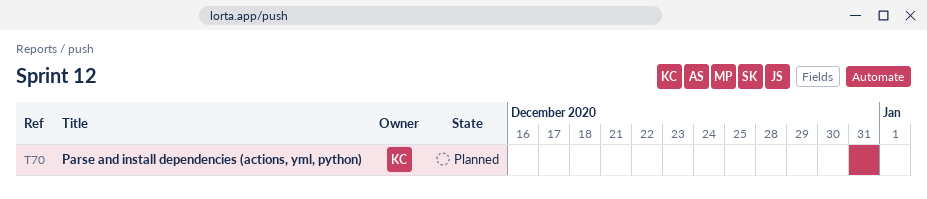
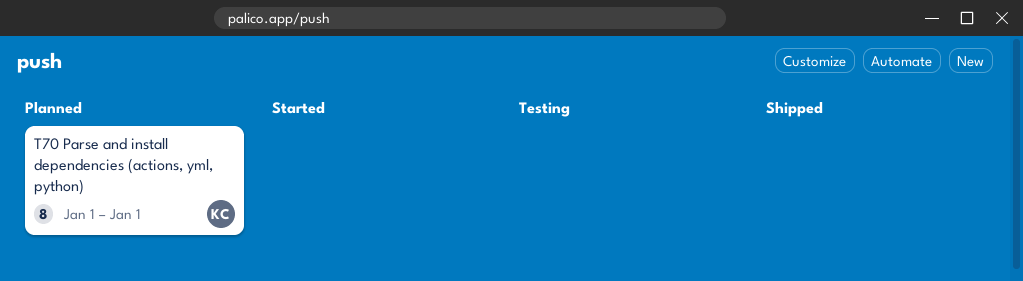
T70, start: Dec 31 -> Jan 1
T70, due: Dec 31 -> Jan 1

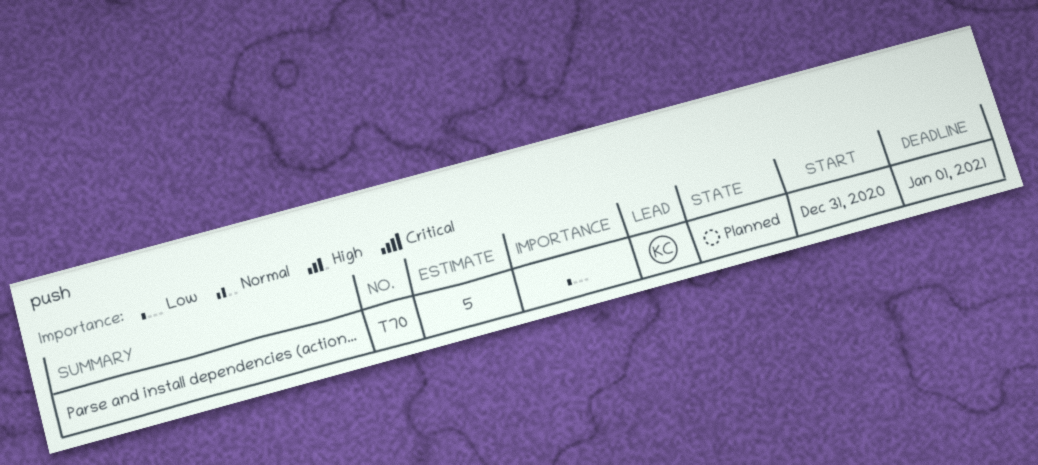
T70, estimate: 8 -> 5
T70, start: Jan 1 -> Dec 31

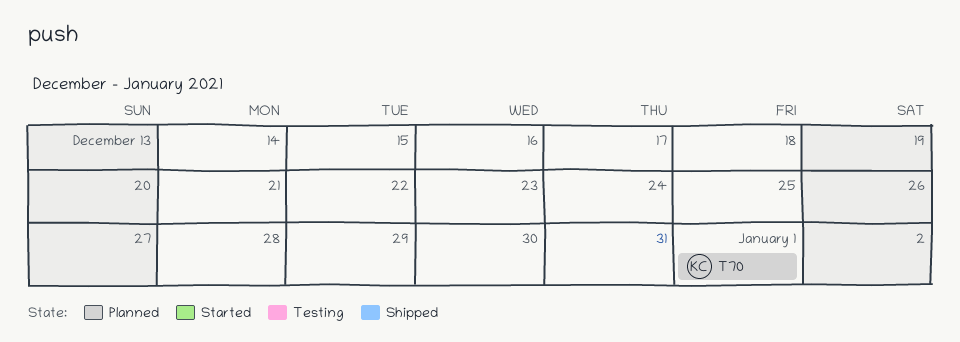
T70, start: Dec 31 -> Jan 1

